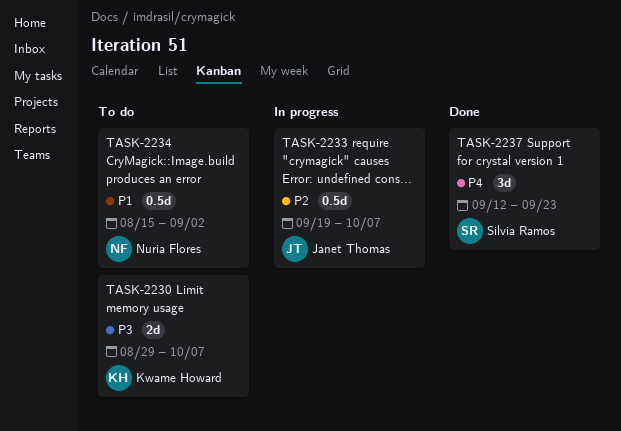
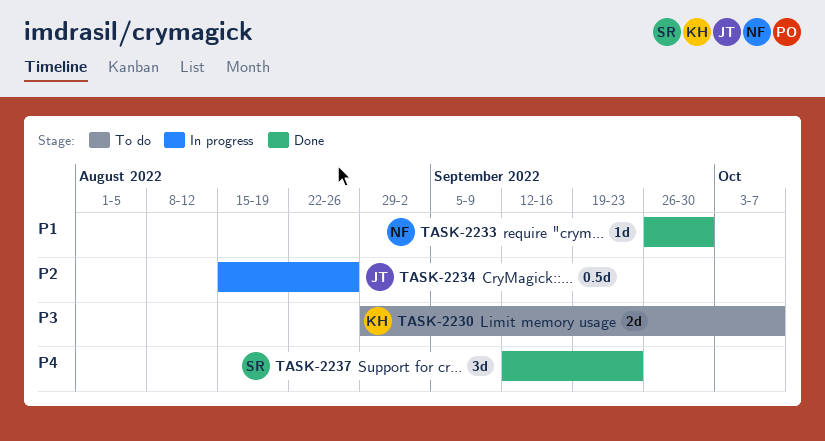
TASK-2233, status: In progress -> Done
TASK-2233, owner: Janet Thomas -> Nuria Flores
TASK-2233, priority: P2 -> P1
TASK-2233, estimate: 0.5d -> 1d
TASK-2233, start: Sep 19 -> Sep 26
TASK-2233, due: Oct 7 -> Sep 30
TASK-2234, status: To do -> In progress
TASK-2234, owner: Nuria Flores -> Janet Thomas
TASK-2234, priority: P1 -> P2
TASK-2234, due: Sep 2 -> Aug 26

